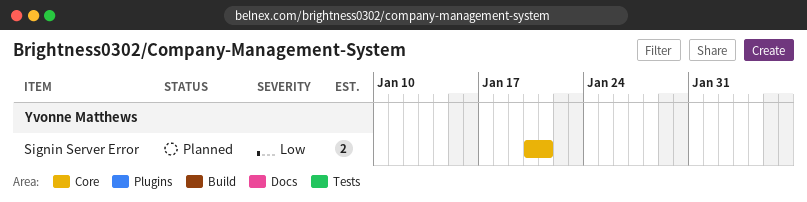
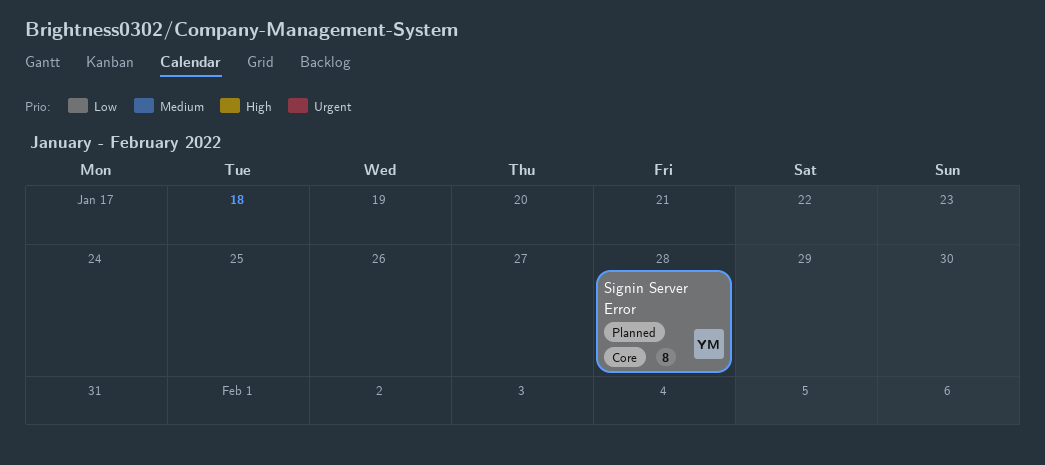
Signin Server Error, estimate: 2 -> 8
Signin Server Error, due: Jan 21 -> Jan 28

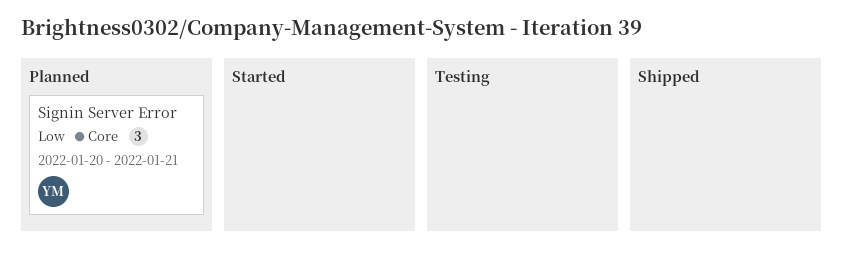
Signin Server Error, estimate: 8 -> 3
Signin Server Error, due: Jan 28 -> Jan 21

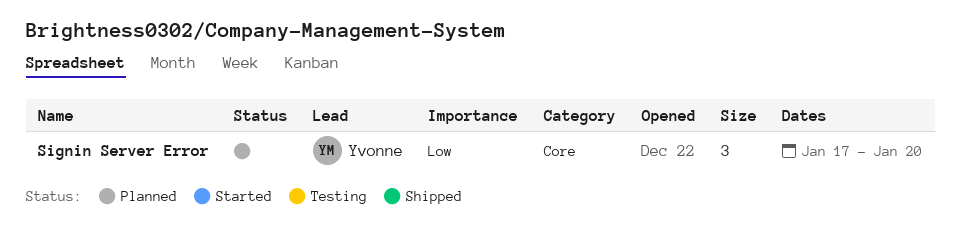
Signin Server Error, start: Jan 20 -> Jan 17
Signin Server Error, due: Jan 21 -> Jan 20

